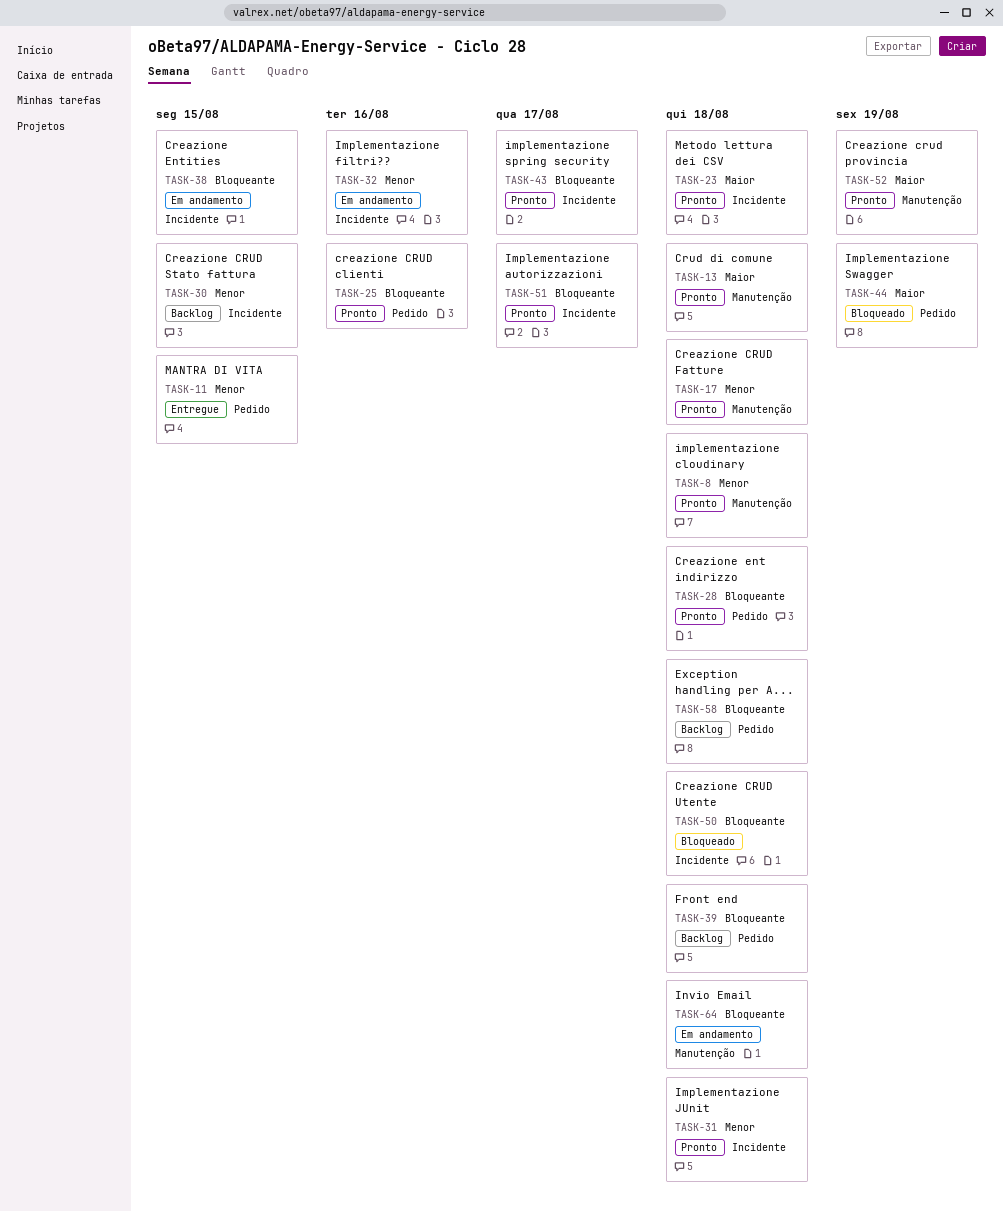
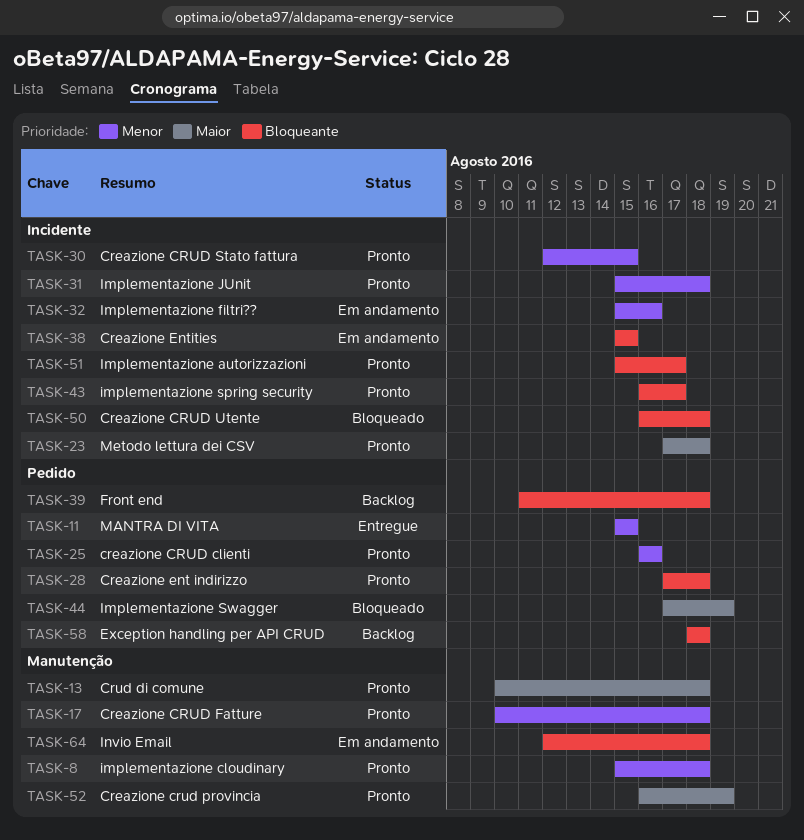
TASK-25, priority: Bloqueante -> Menor
TASK-30, status: Backlog -> Pronto

